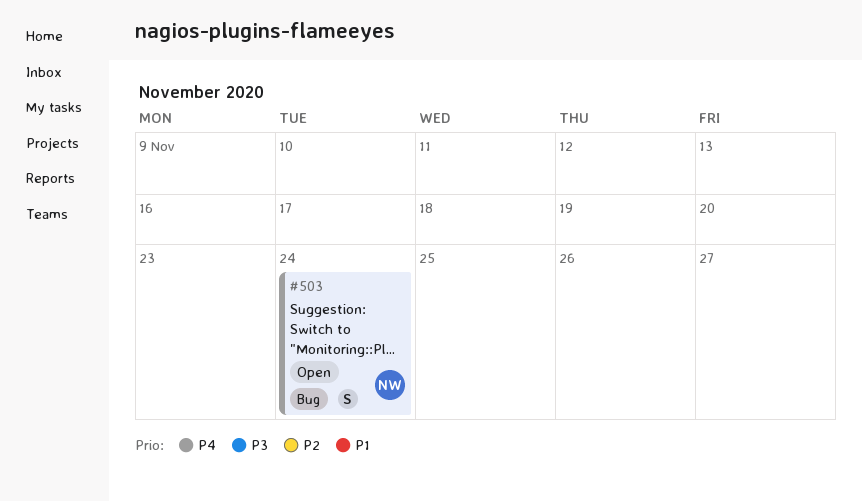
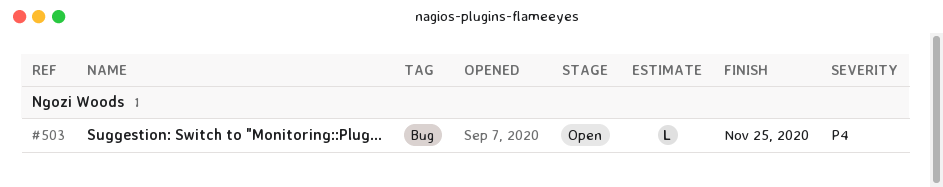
#503, estimate: S -> L
#503, due: Nov 24 -> Nov 25

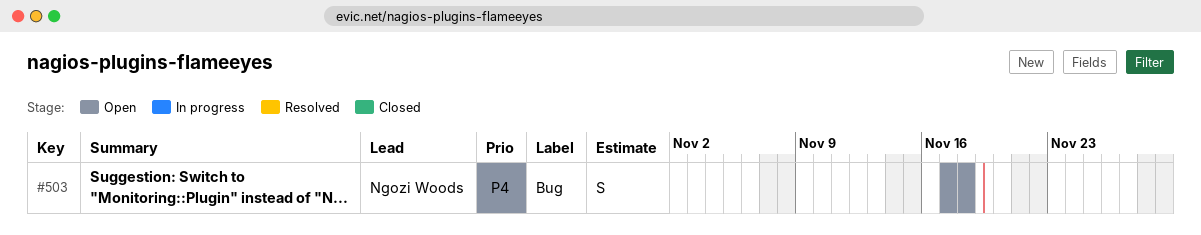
#503, estimate: L -> S
#503, due: Nov 25 -> Nov 18

